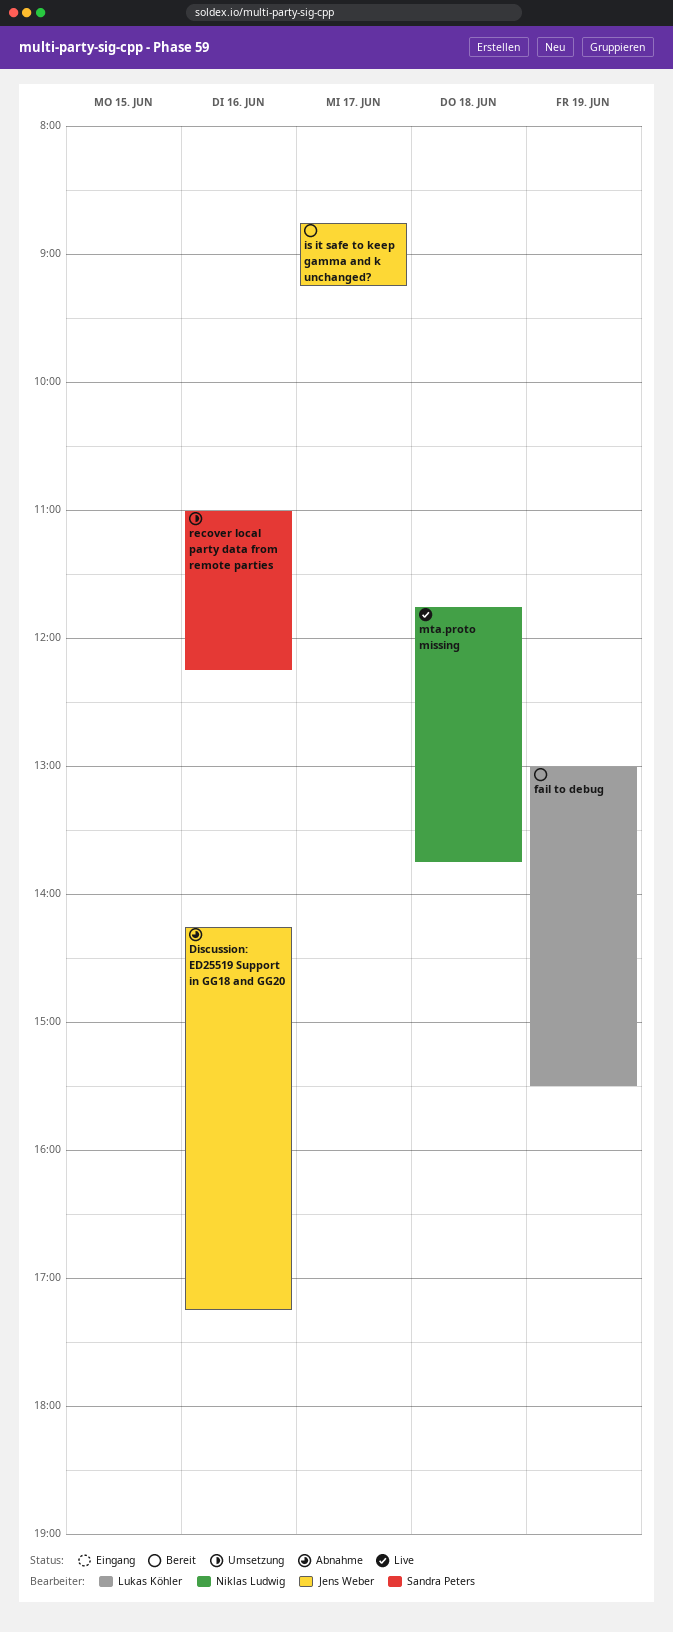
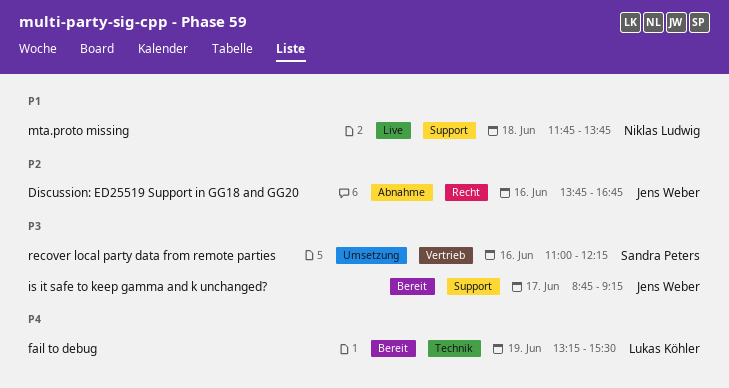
Discussion: ED25519 Support in GG18 and GG20, begins: 14:15 -> 13:45
Discussion: ED25519 Support in GG18 and GG20, ends: 17:15 -> 16:45
fail to debug, begins: 13:00 -> 13:15

